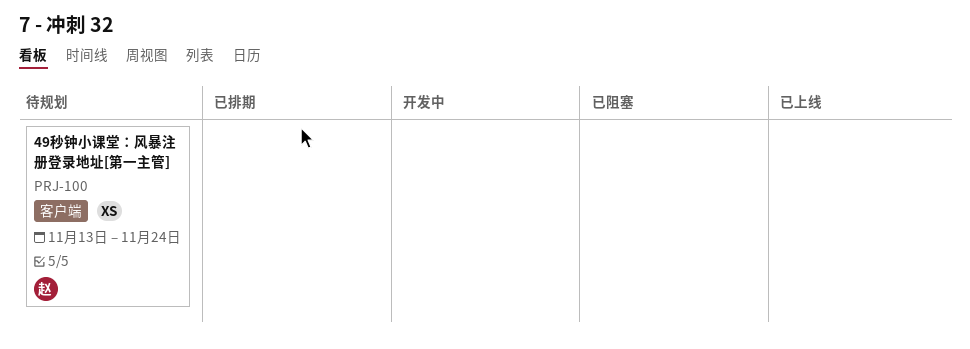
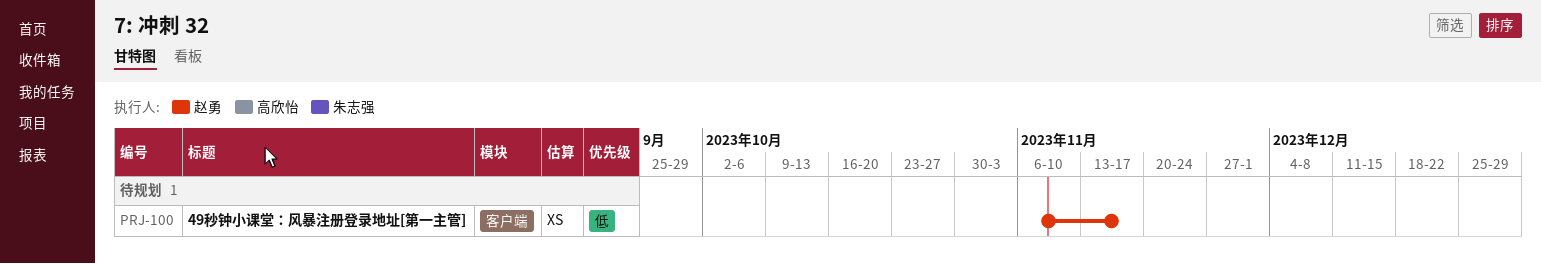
PRJ-100, start: Nov 13 -> Nov 6
PRJ-100, due: Nov 24 -> Nov 17

